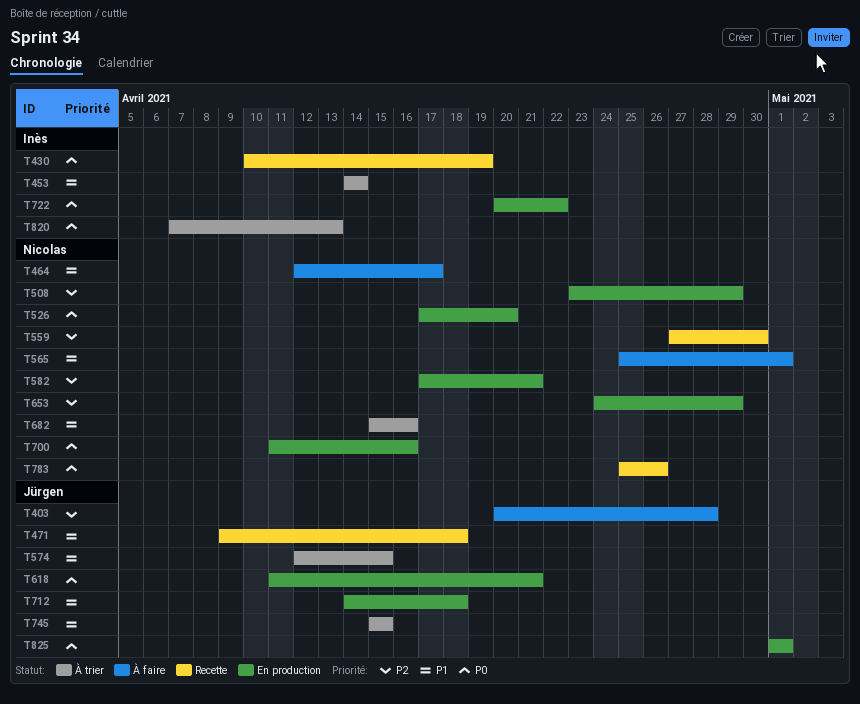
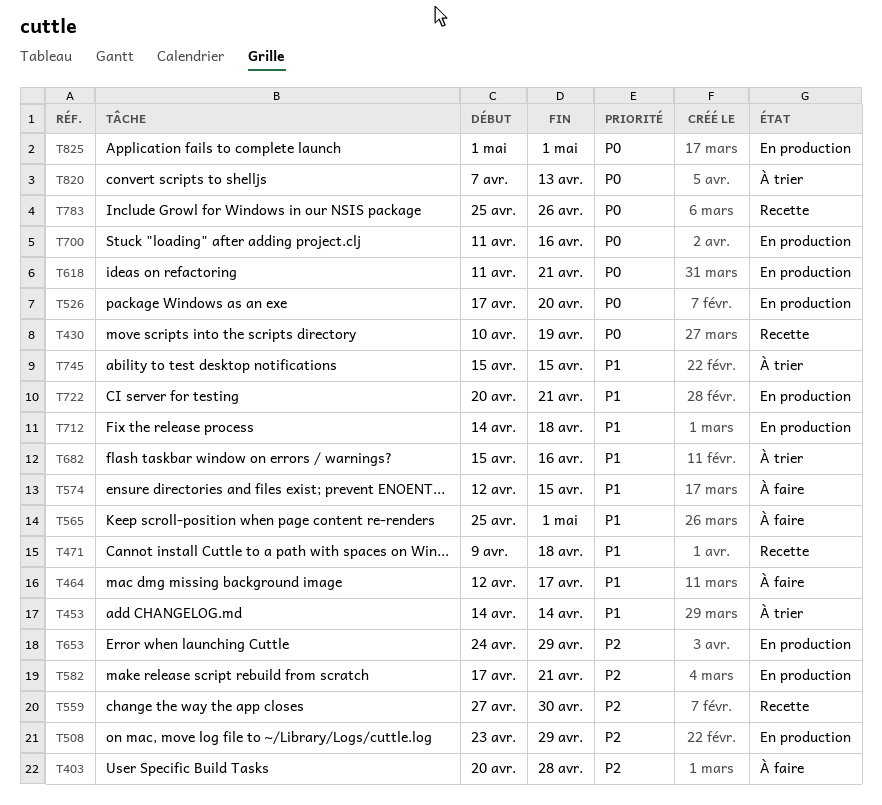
T574, status: À trier -> À faire
T722, priority: P0 -> P1
T722, due: Apr 22 -> Apr 21

